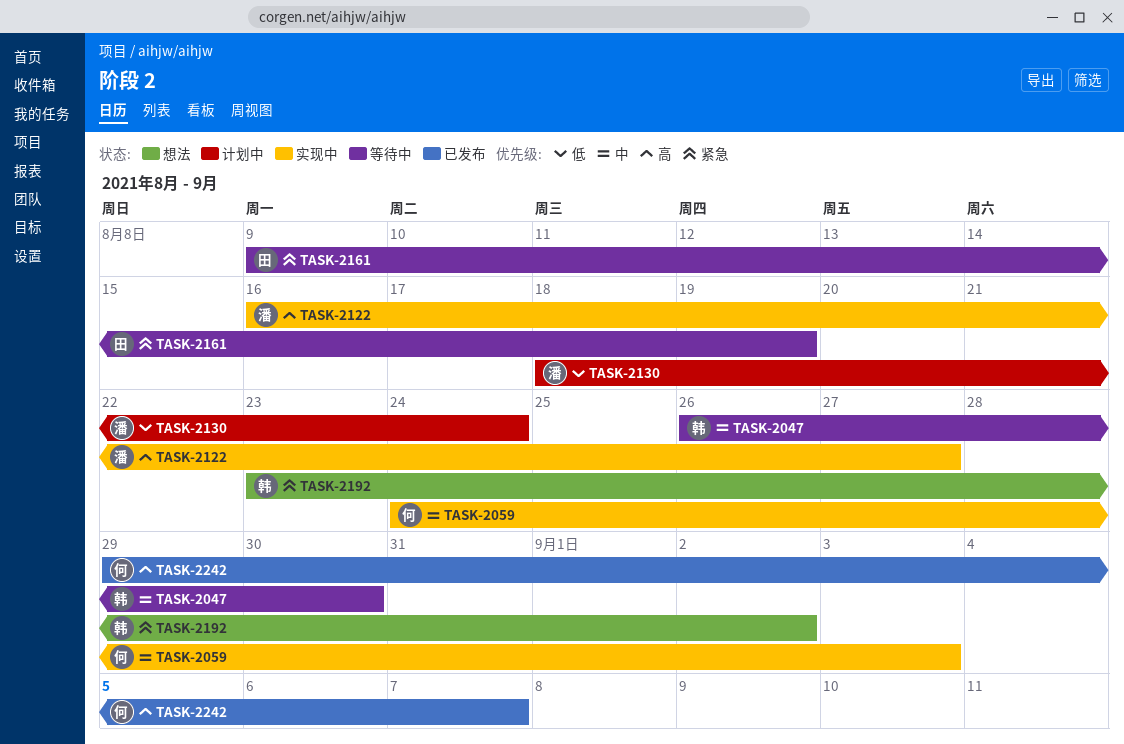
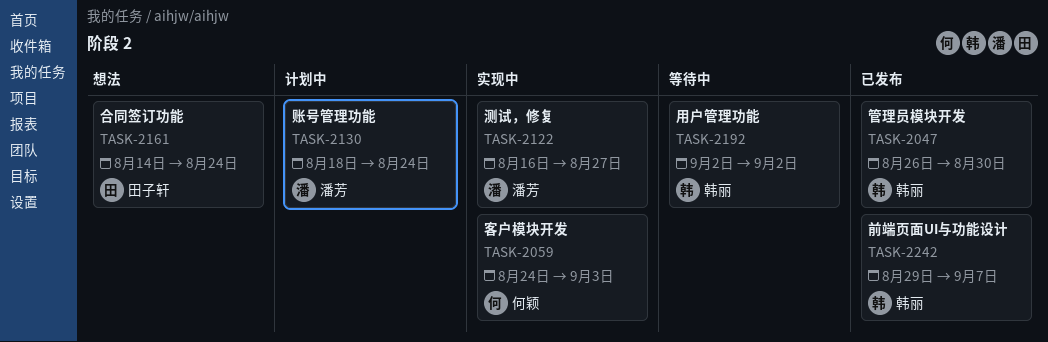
TASK-2047, status: 等待中 -> 已发布
TASK-2161, status: 等待中 -> 想法
TASK-2161, start: Aug 9 -> Aug 14
TASK-2161, due: Aug 19 -> Aug 24
TASK-2192, status: 想法 -> 等待中
TASK-2192, start: Aug 23 -> Sep 2
TASK-2242, owner: 何颖 -> 韩丽

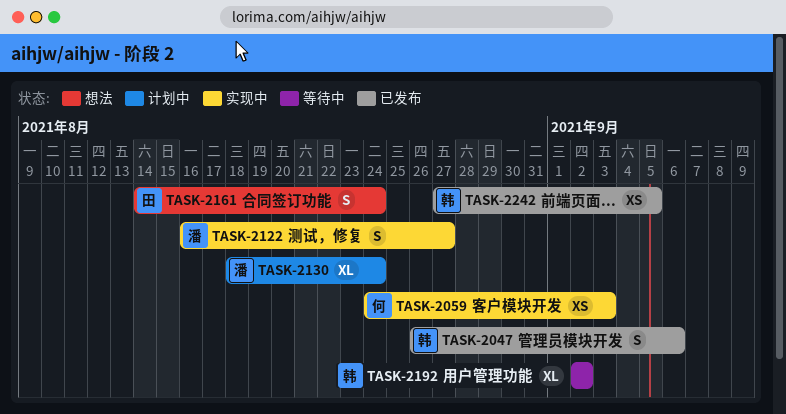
TASK-2047, due: Aug 30 -> Sep 6
TASK-2242, start: Aug 29 -> Aug 27
TASK-2242, due: Sep 7 -> Sep 5

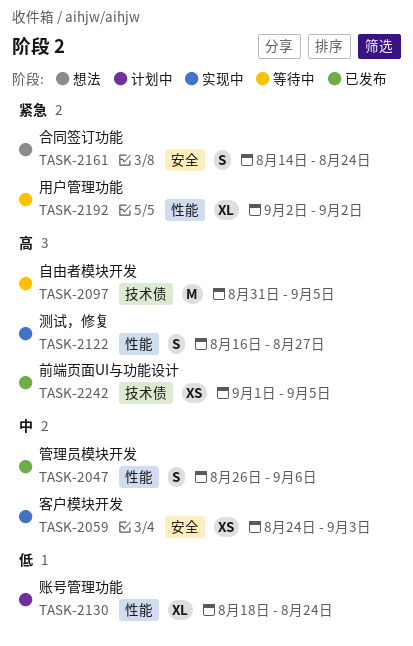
TASK-2097: none -> present
TASK-2242, start: Aug 27 -> Sep 1

